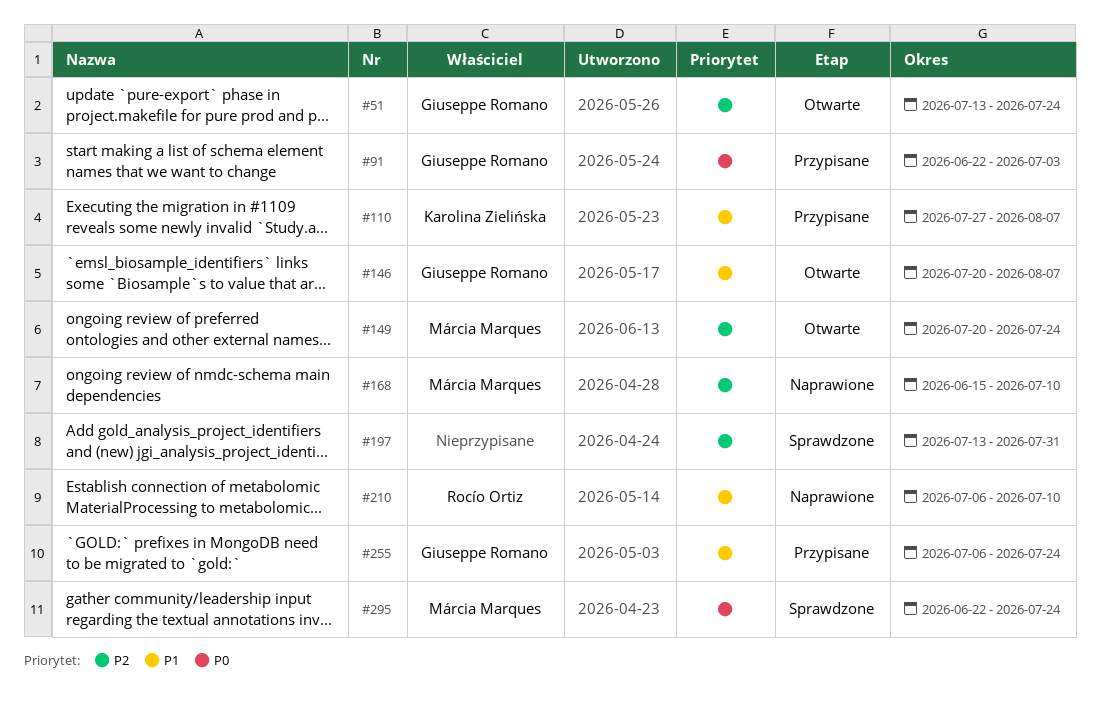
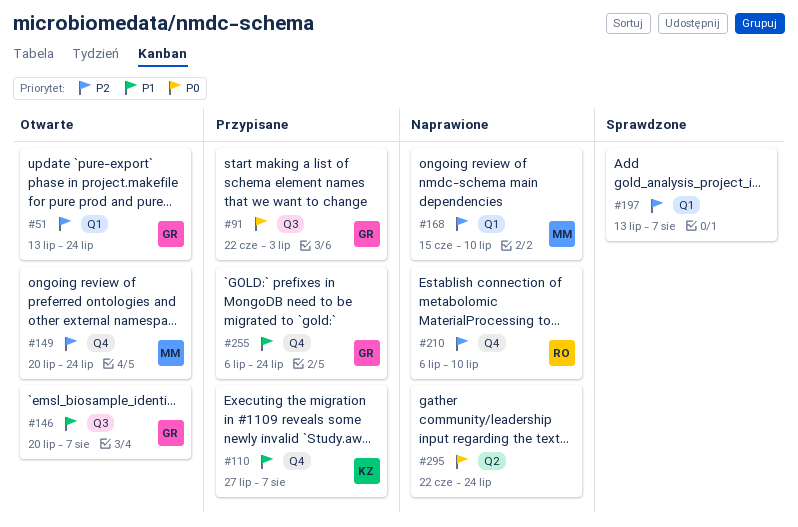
#197, due: Jul 31 -> Aug 7
#210, priority: P1 -> P2
#295, status: Sprawdzone -> Naprawione
#295, owner: Márcia Marques -> none

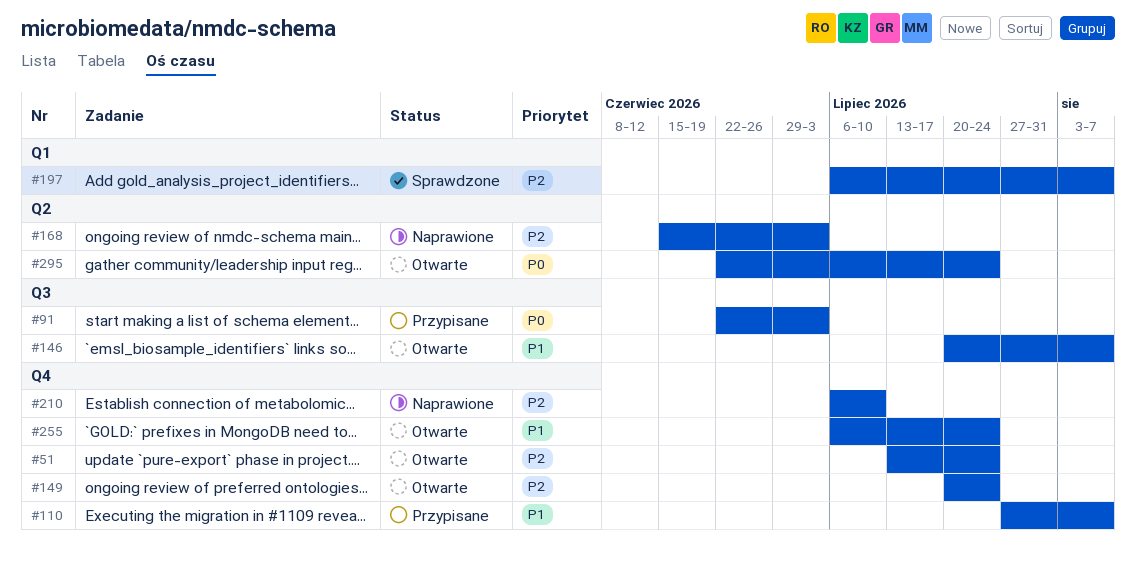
#51, label: Q1 -> Q4
#168, label: Q1 -> Q2
#168, due: Jul 10 -> Jul 3
#197, start: Jul 13 -> Jul 6
#255, status: Przypisane -> Otwarte
#295, status: Naprawione -> Otwarte

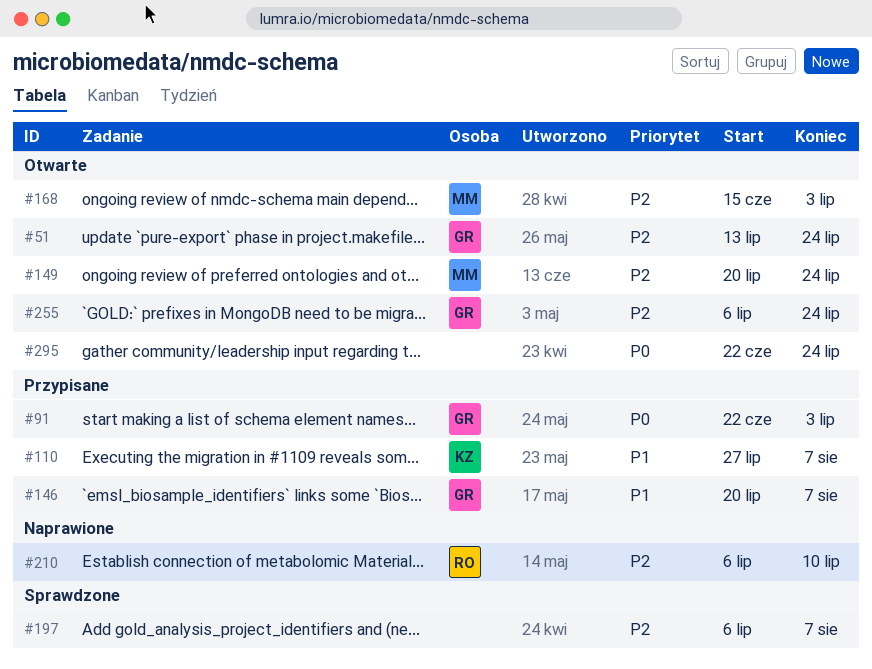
#146, status: Otwarte -> Przypisane
#168, status: Naprawione -> Otwarte
#255, priority: P1 -> P2

